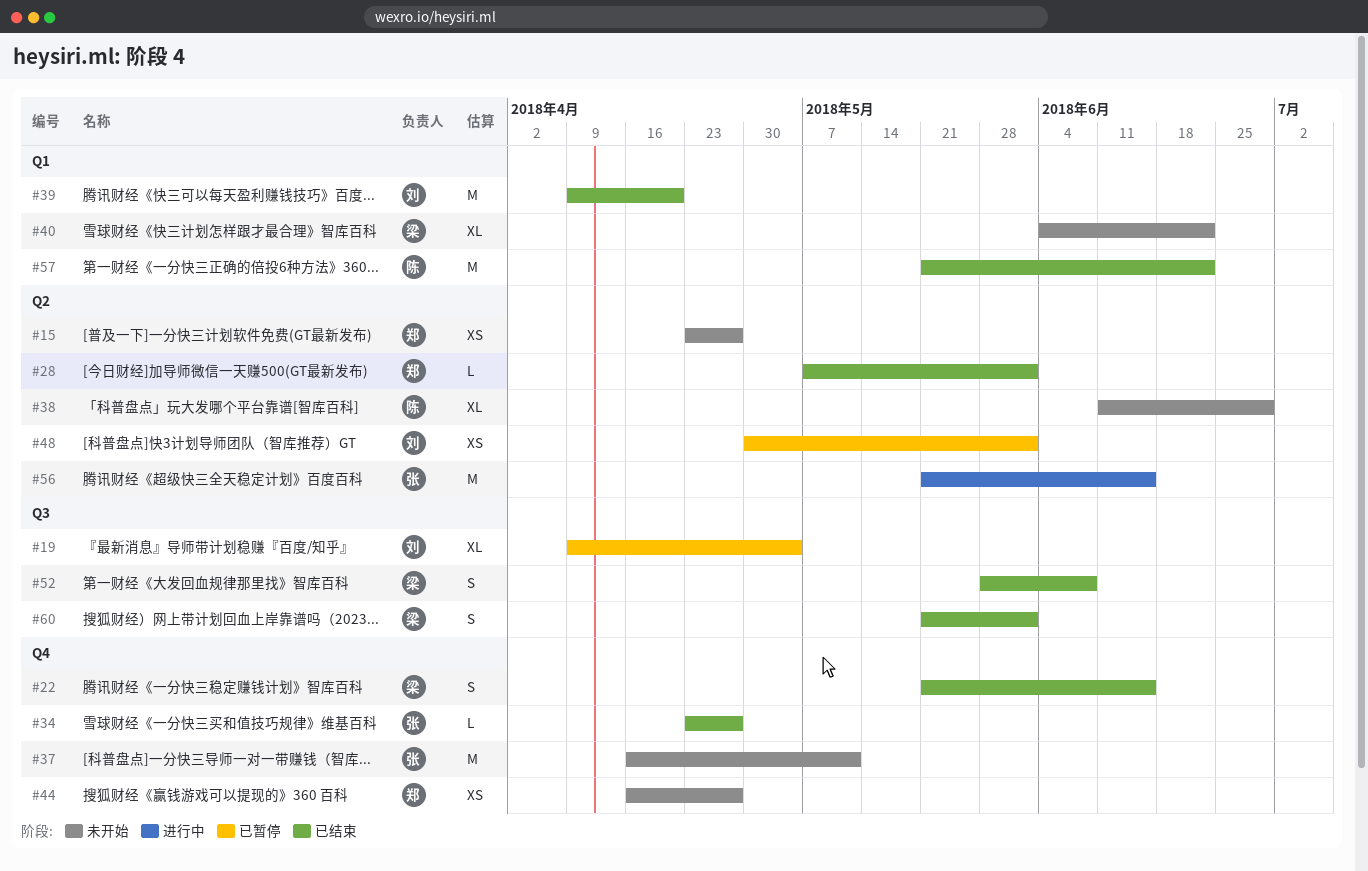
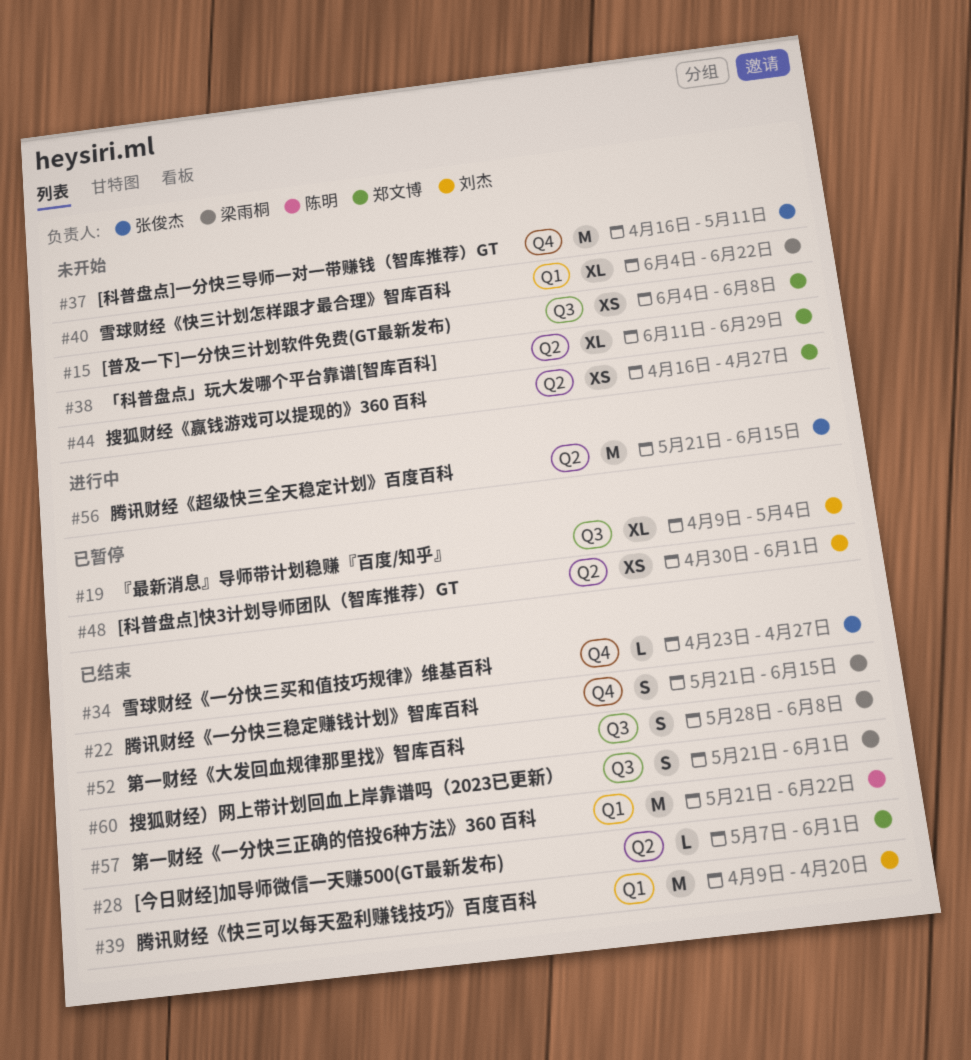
#15, label: Q2 -> Q3
#15, start: Apr 23 -> Jun 4
#15, due: Apr 27 -> Jun 8
#38, owner: 陈明 -> 郑文博
#44, label: Q4 -> Q2

